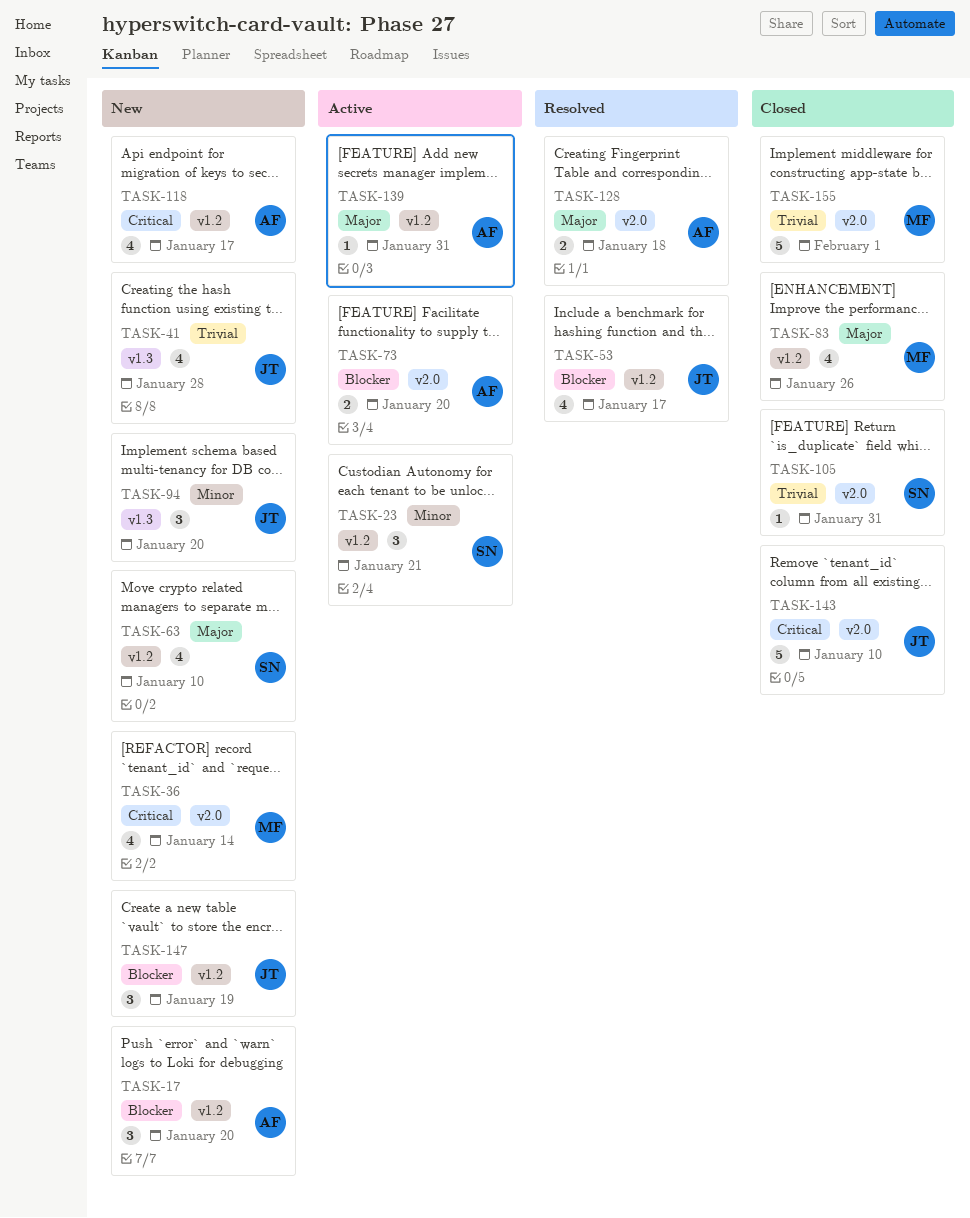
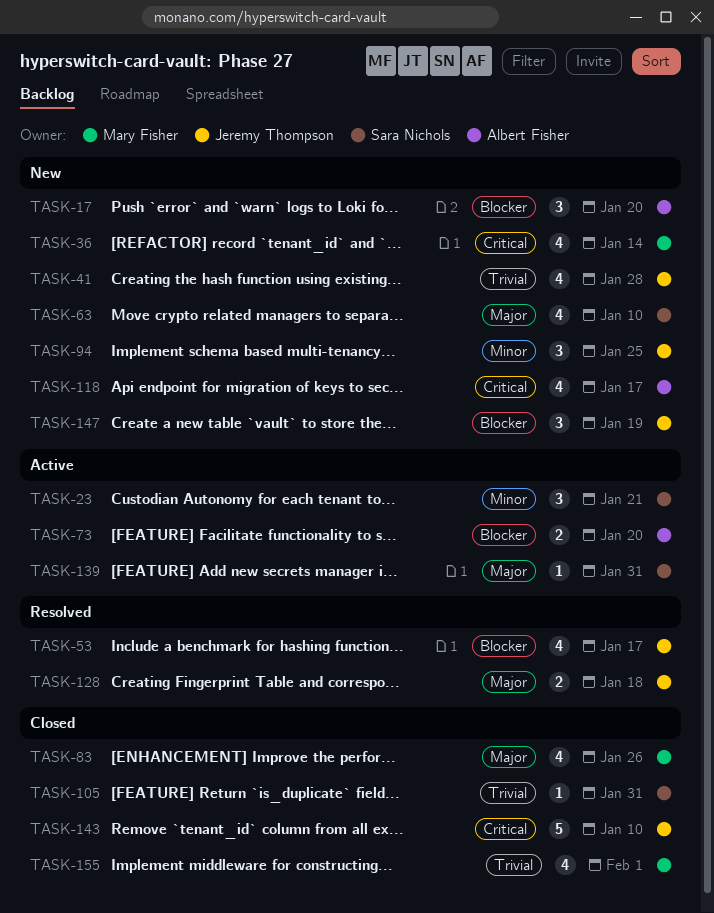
TASK-94, due: Jan 20 -> Jan 25
TASK-128, owner: Albert Fisher -> Jeremy Thompson
TASK-139, owner: Albert Fisher -> Sara Nichols
TASK-155, estimate: 5 -> 4

